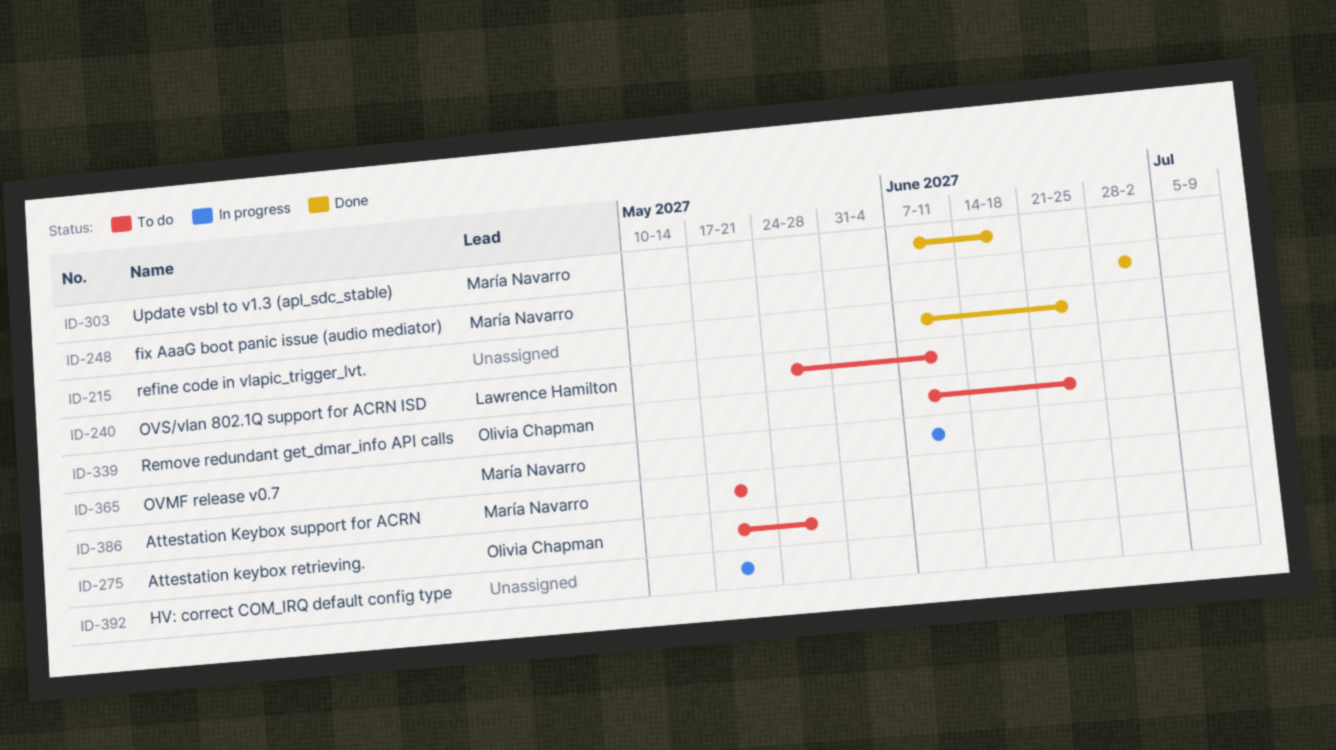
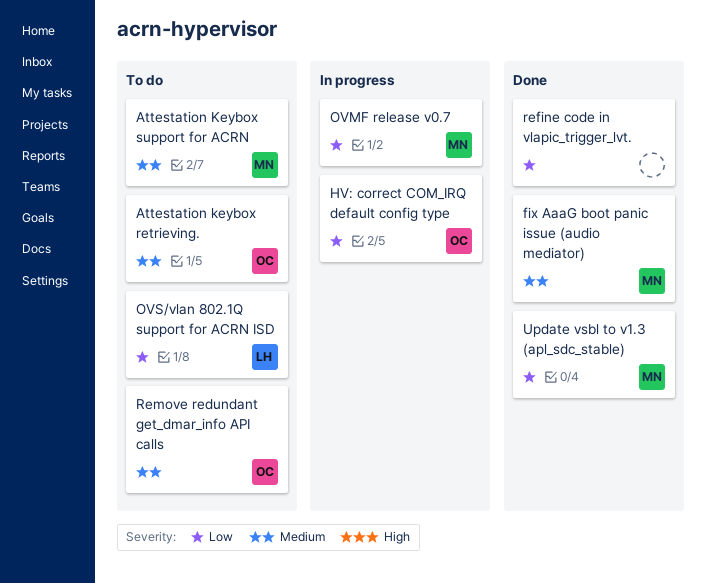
HV: correct COM_IRQ default config type, owner: none -> Olivia Chapman

